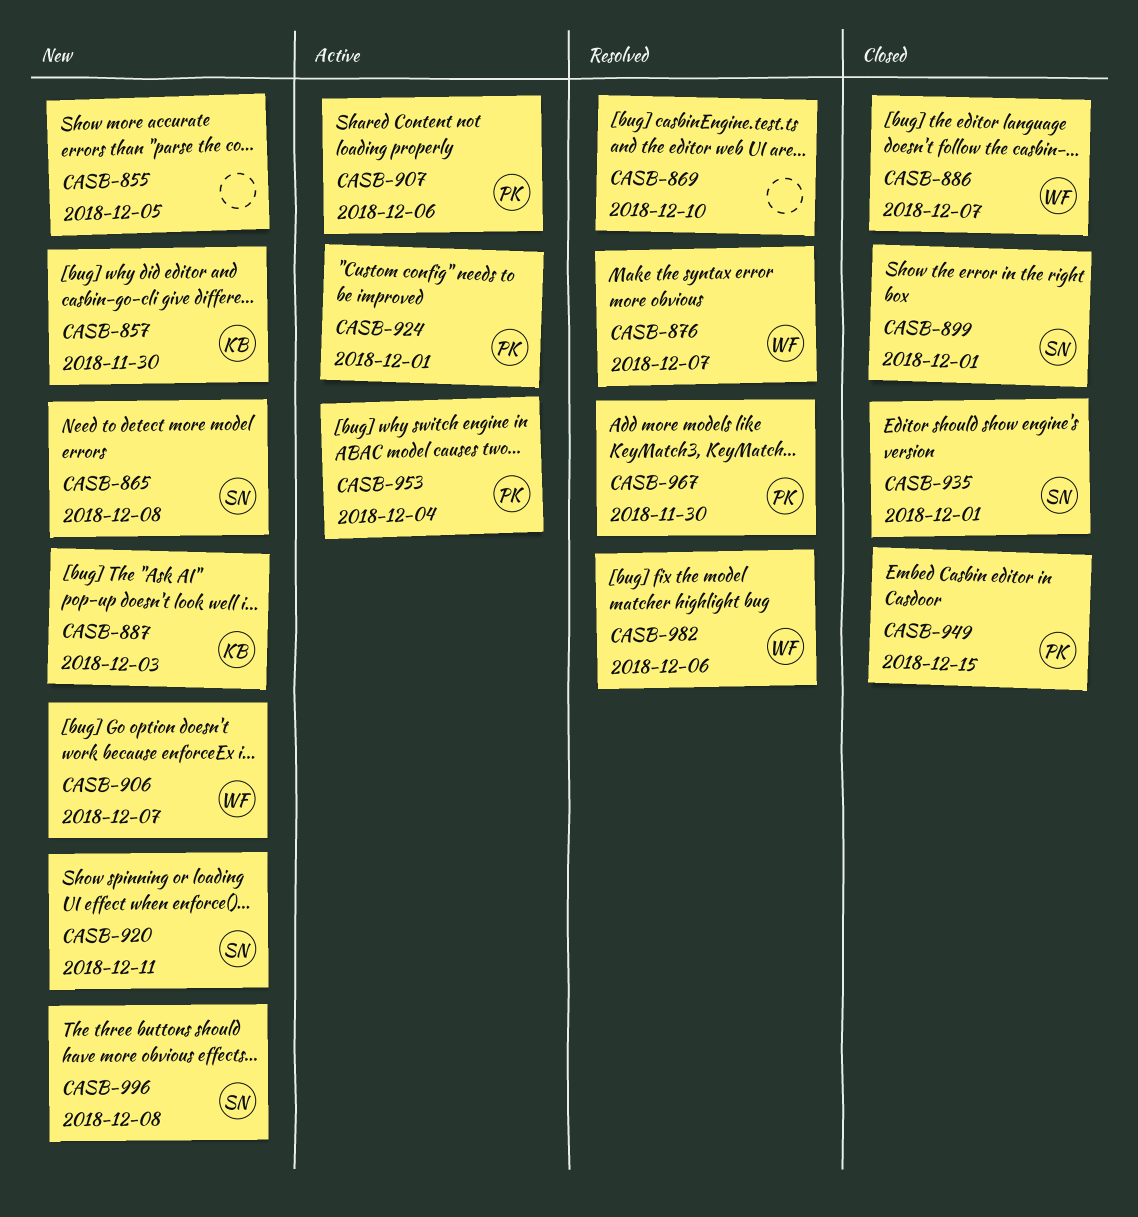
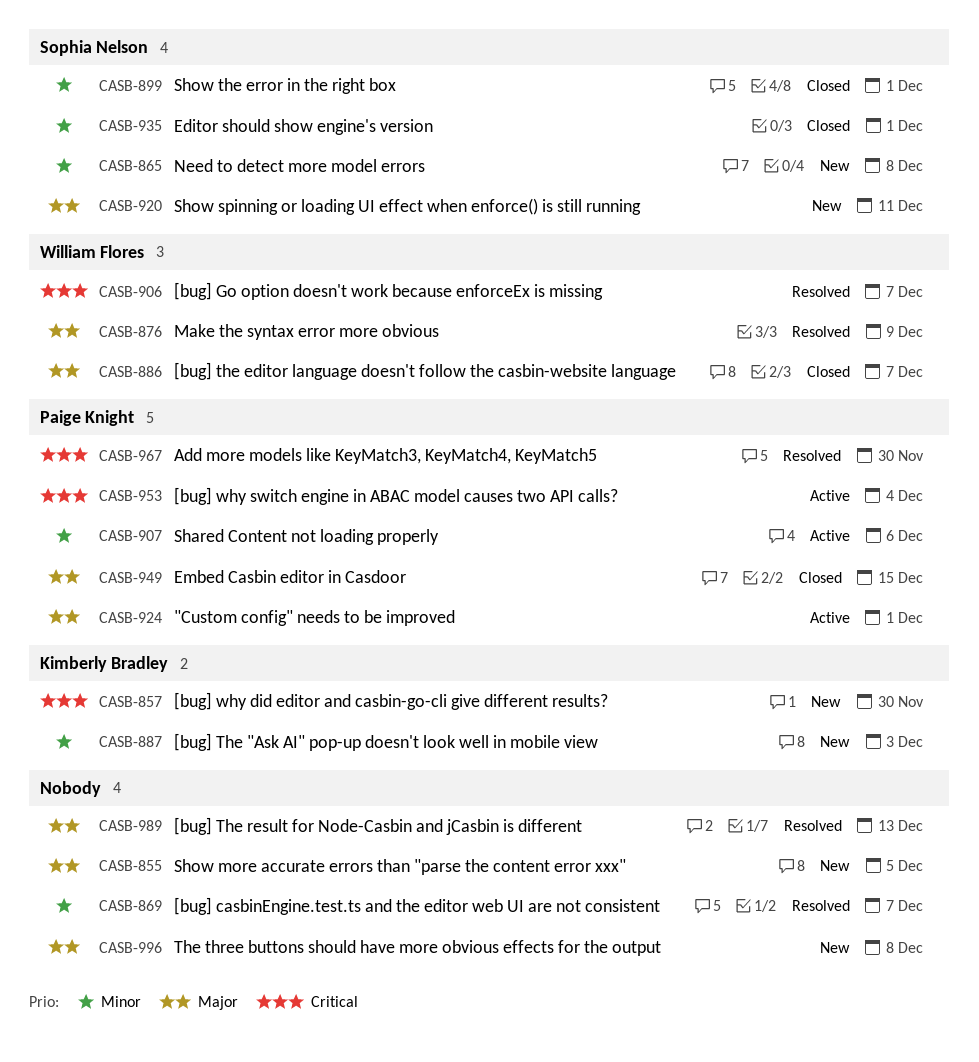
CASB-869, due: Dec 10 -> Dec 7
CASB-876, due: Dec 7 -> Dec 9
CASB-906, status: New -> Resolved
CASB-982: present -> none
CASB-989: none -> present
CASB-996, owner: Sophia Nelson -> none

